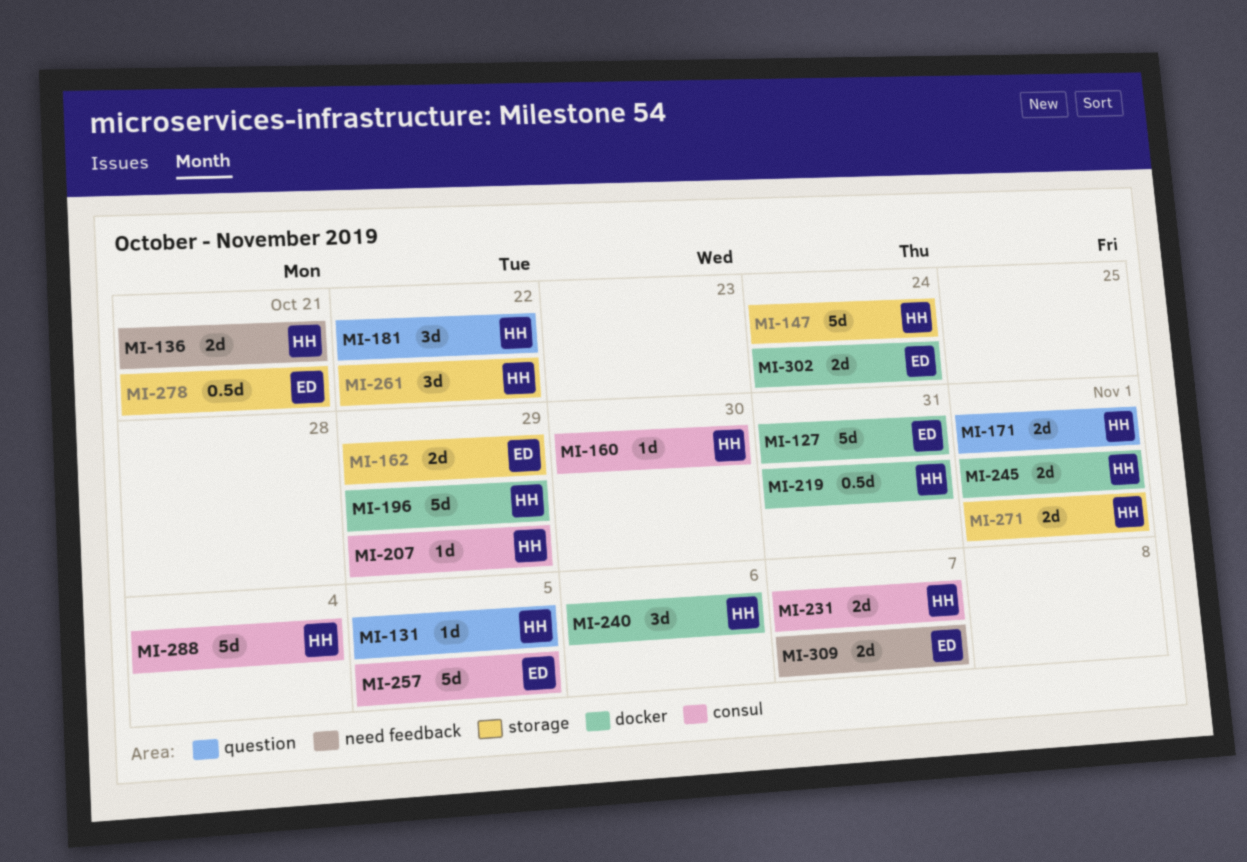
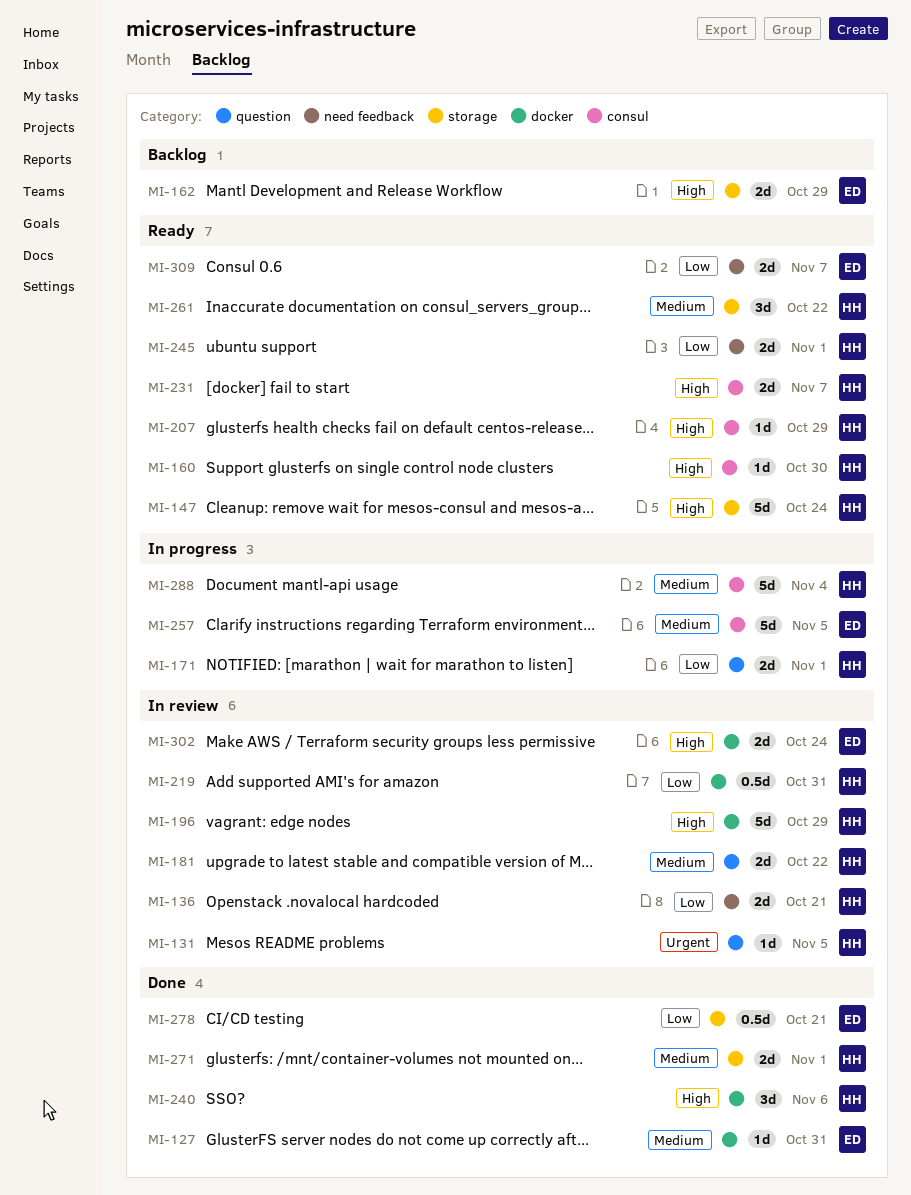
MI-127, estimate: 5d -> 1d
MI-181, estimate: 3d -> 2d
MI-245, label: docker -> need feedback

